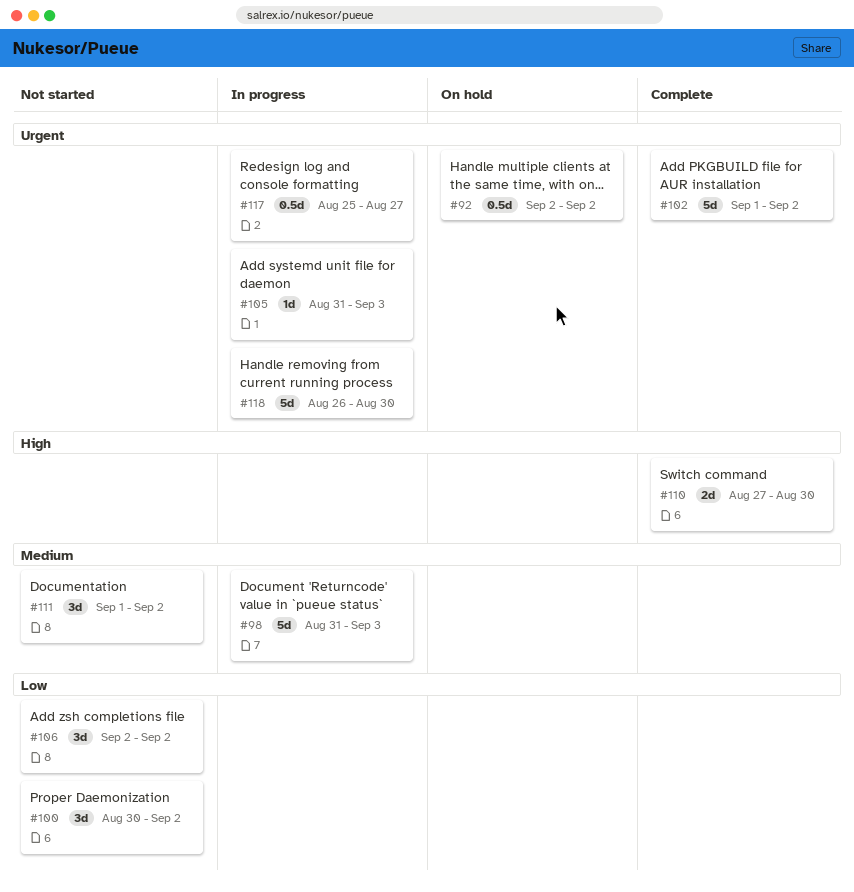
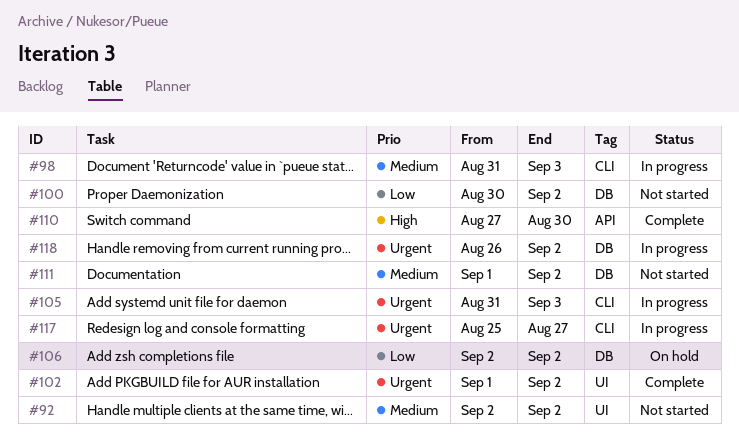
#92, status: On hold -> Not started
#92, priority: Urgent -> Medium
#106, status: Not started -> On hold
#118, due: Aug 30 -> Sep 2

